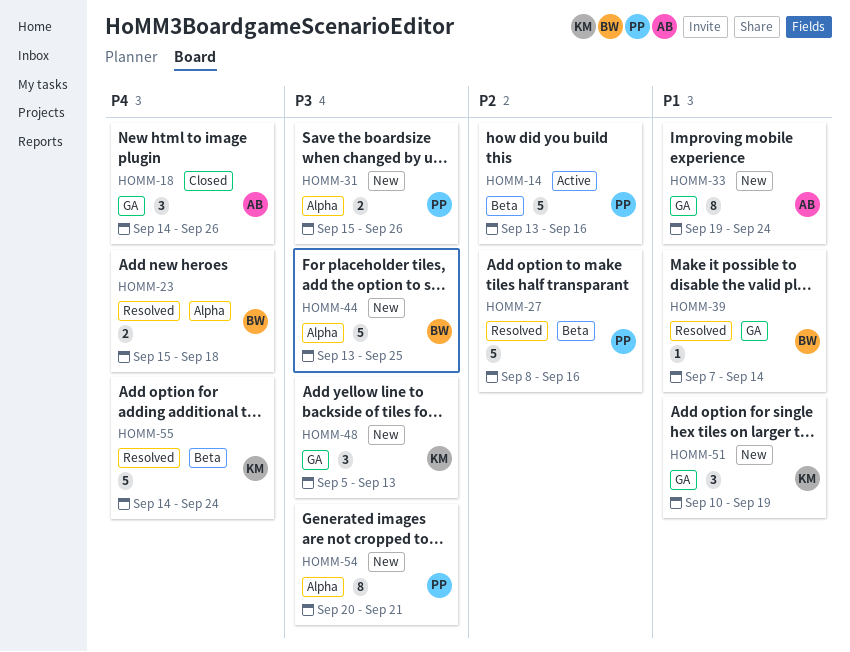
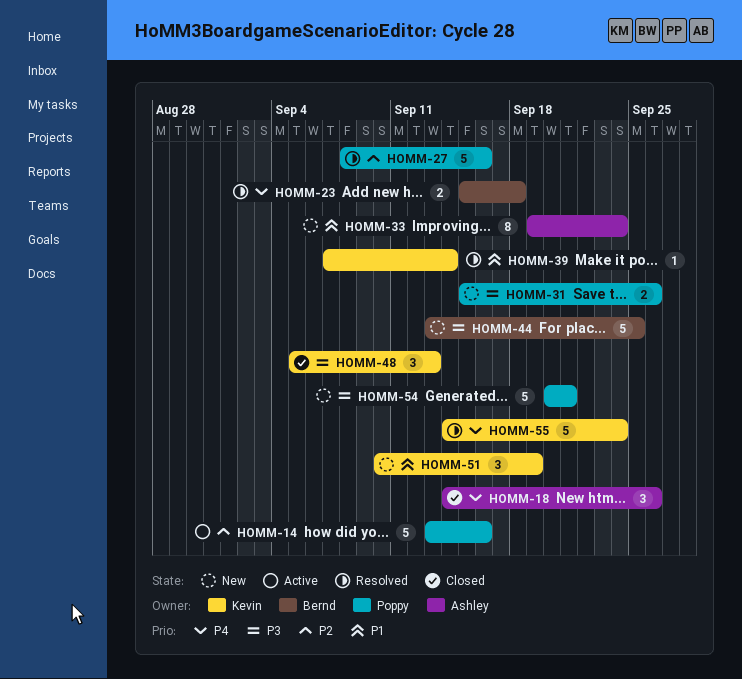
HOMM-39, owner: Bernd -> Kevin
HOMM-48, status: New -> Closed
HOMM-54, estimate: 8 -> 5

